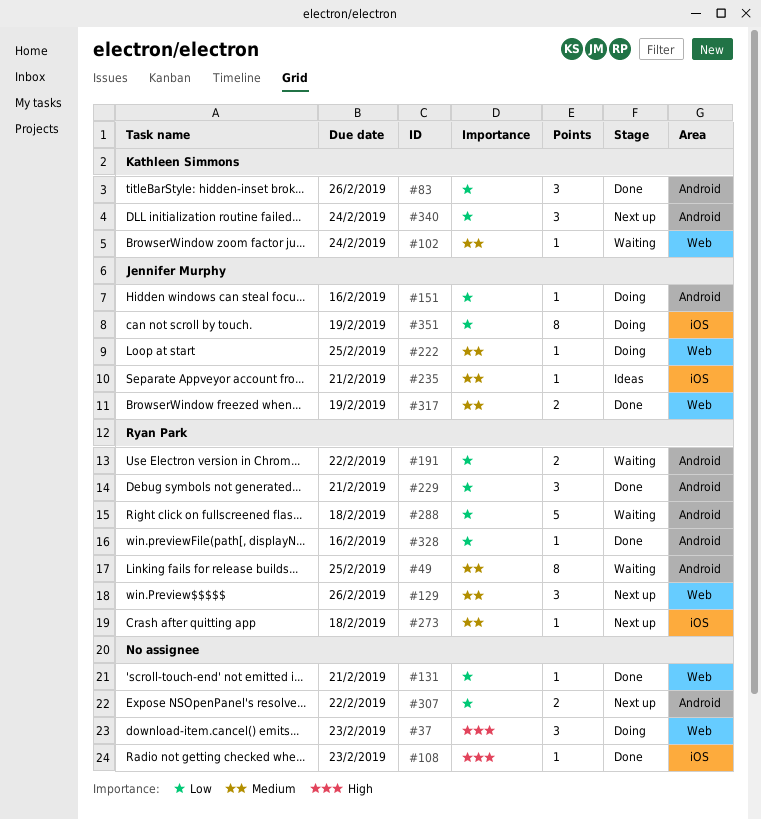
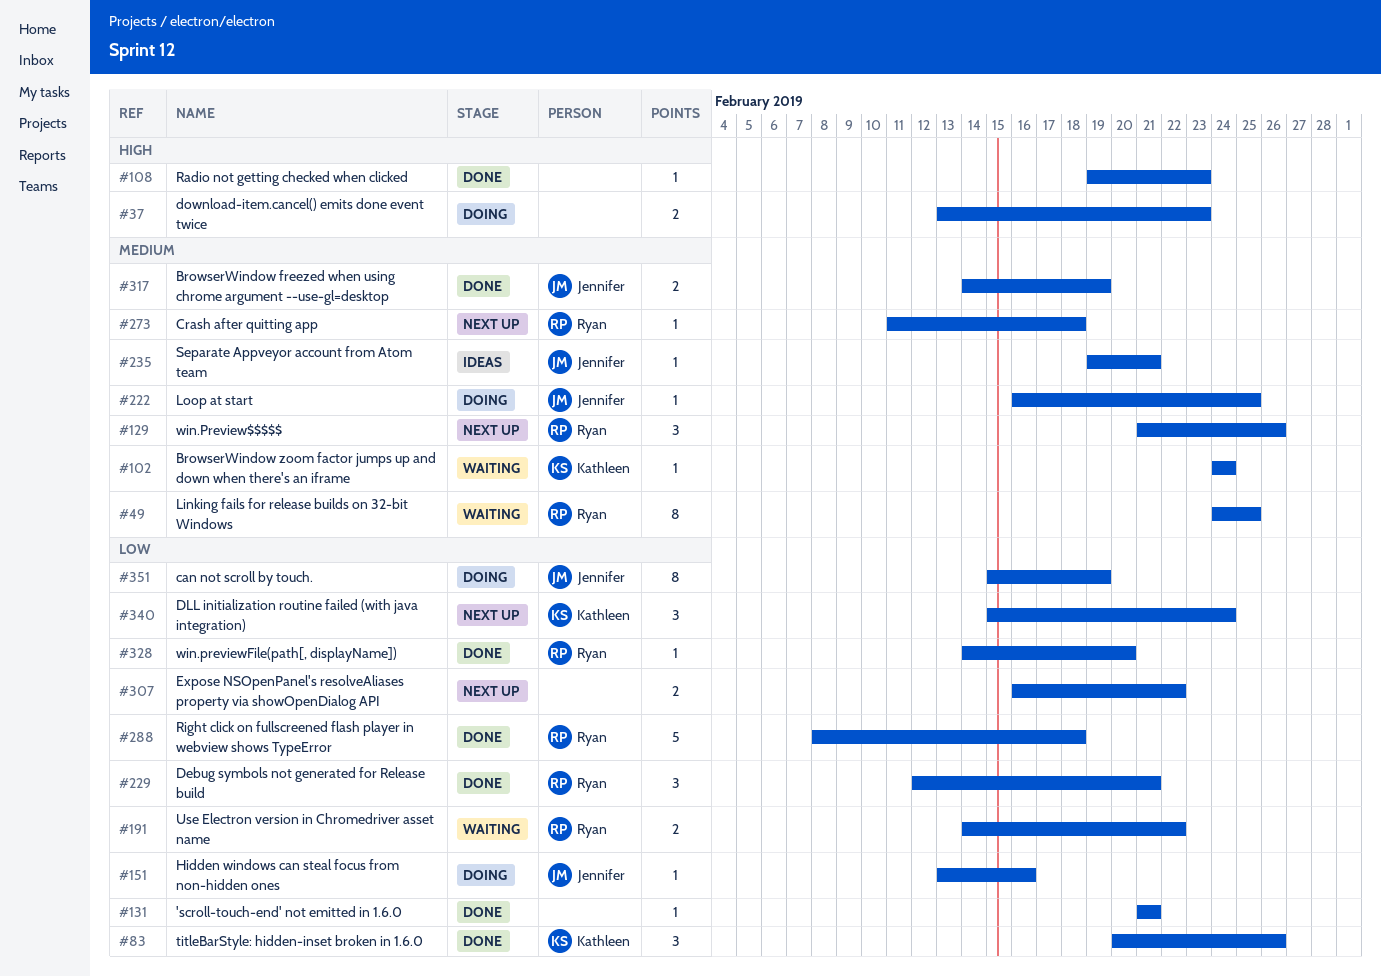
#37, estimate: 3 -> 2
#288, status: Waiting -> Done
#328, due: Feb 16 -> Feb 20

